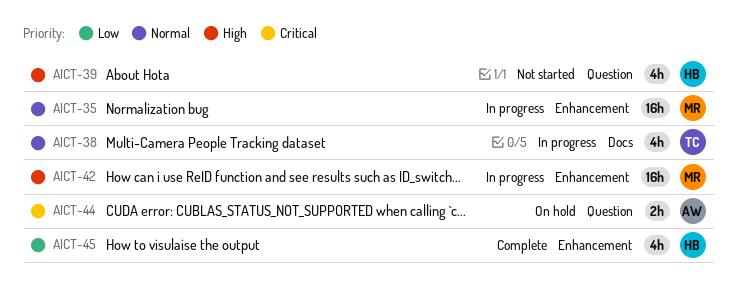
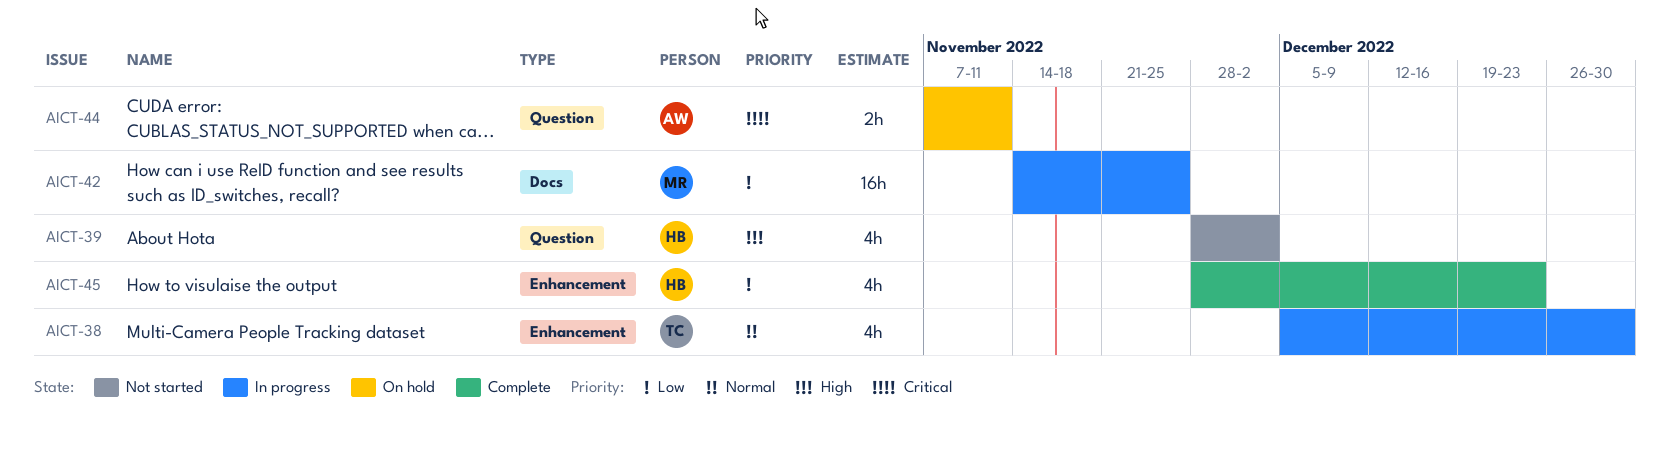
AICT-35: present -> none
AICT-38, label: Docs -> Enhancement
AICT-42, priority: High -> Low
AICT-42, label: Enhancement -> Docs

